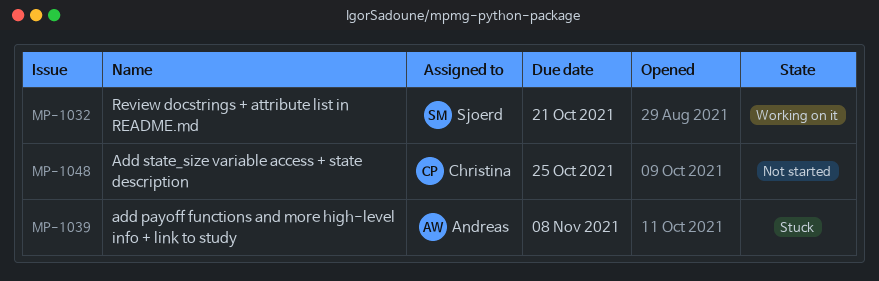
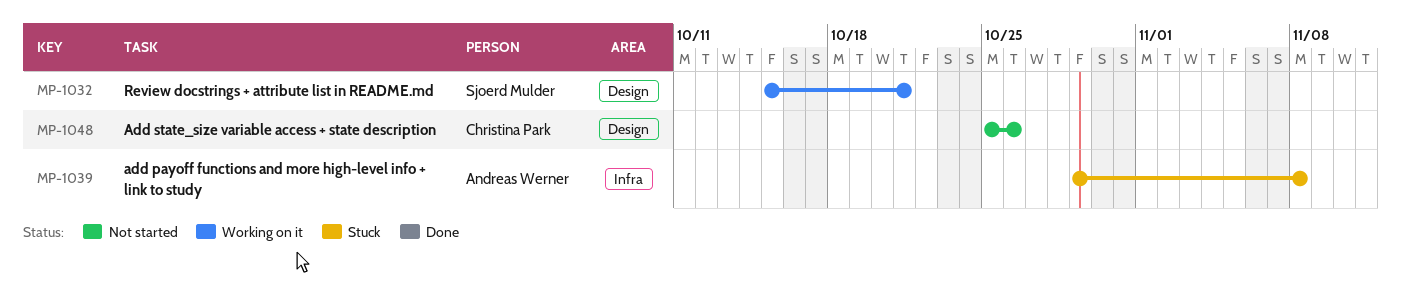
MP-1048, due: Oct 25 -> Oct 26

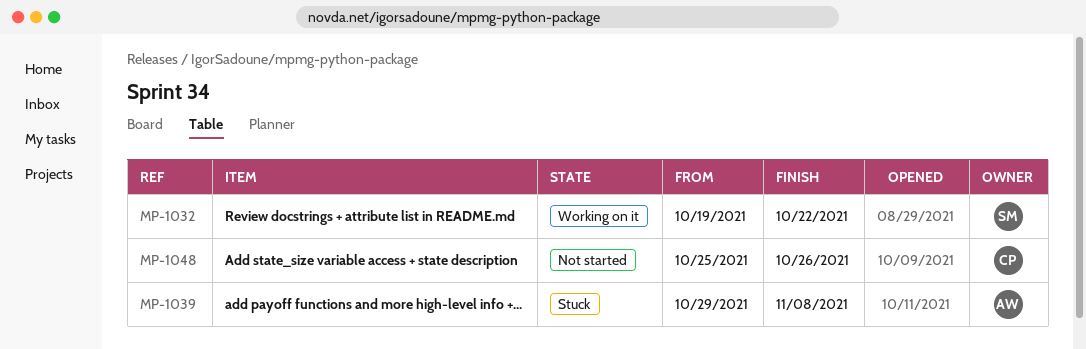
MP-1032, start: Oct 15 -> Oct 19
MP-1032, due: Oct 21 -> Oct 22

